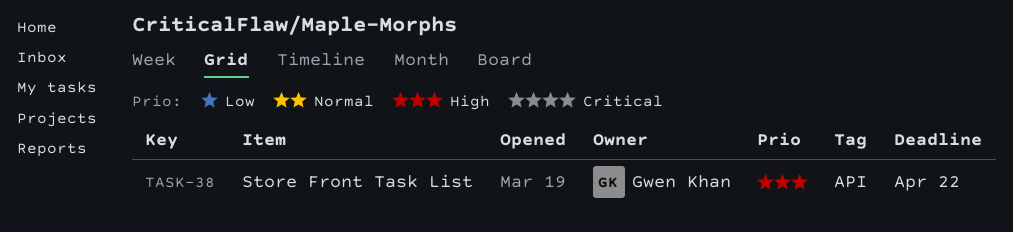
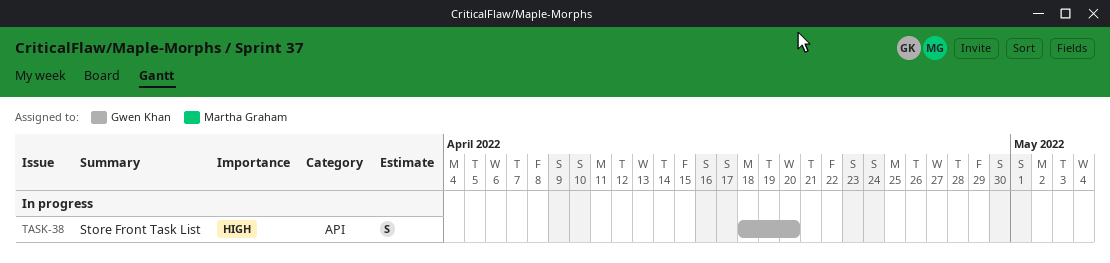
TASK-38, due: Apr 22 -> Apr 20

